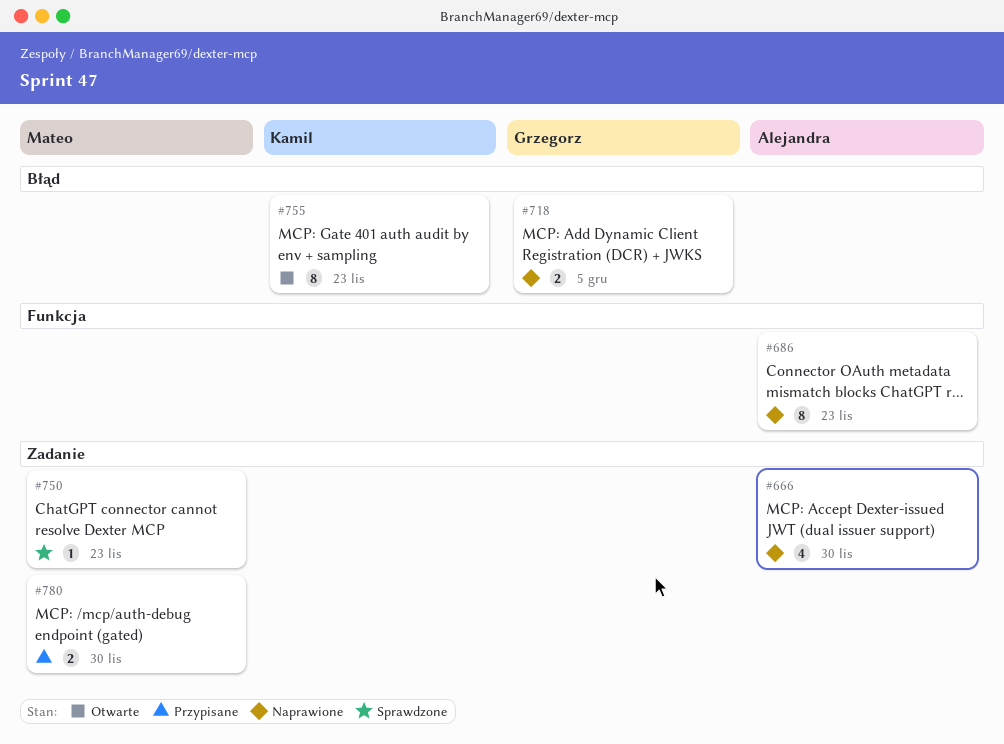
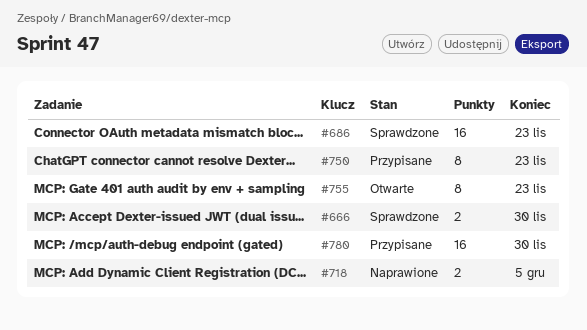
#666, status: Naprawione -> Sprawdzone
#666, estimate: 4 -> 2
#686, status: Naprawione -> Sprawdzone
#686, estimate: 8 -> 16
#750, status: Sprawdzone -> Przypisane
#750, estimate: 1 -> 8
#780, estimate: 2 -> 16

